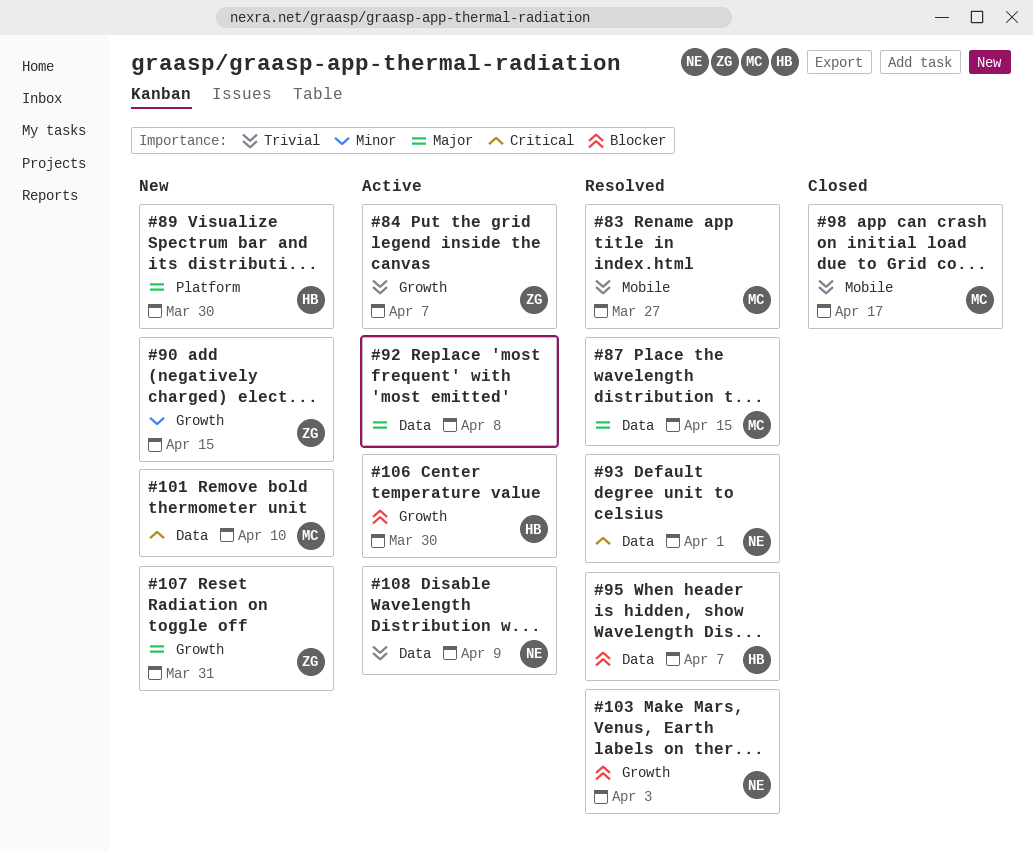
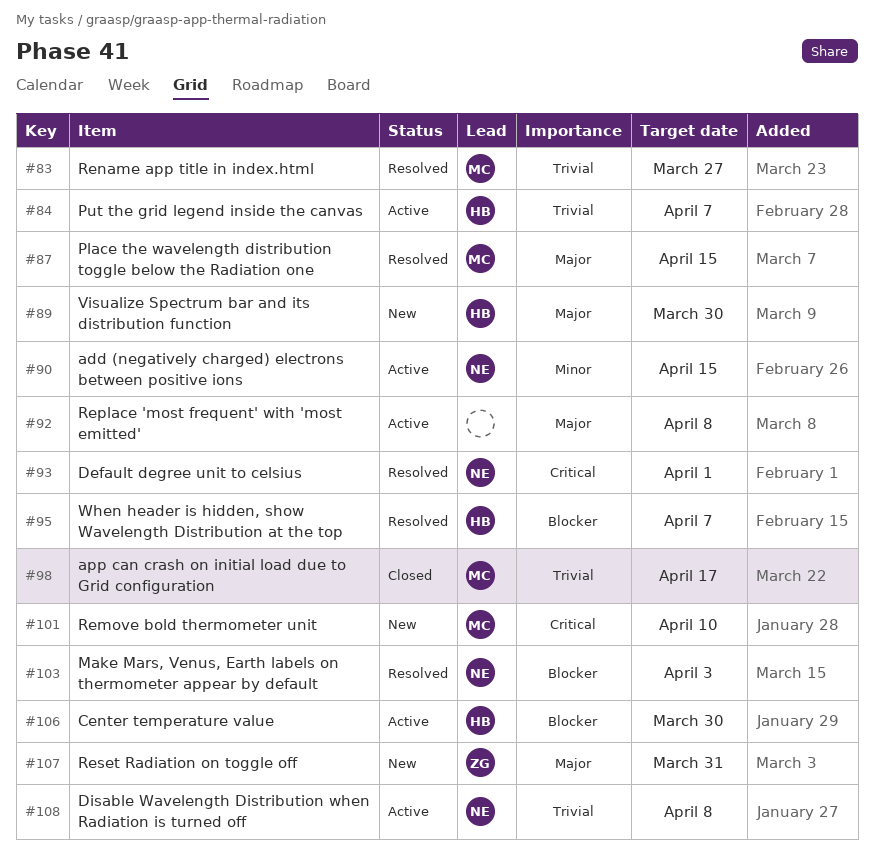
#84, owner: ZG -> HB
#90, status: New -> Active
#90, owner: ZG -> NE
#108, due: Apr 9 -> Apr 8

